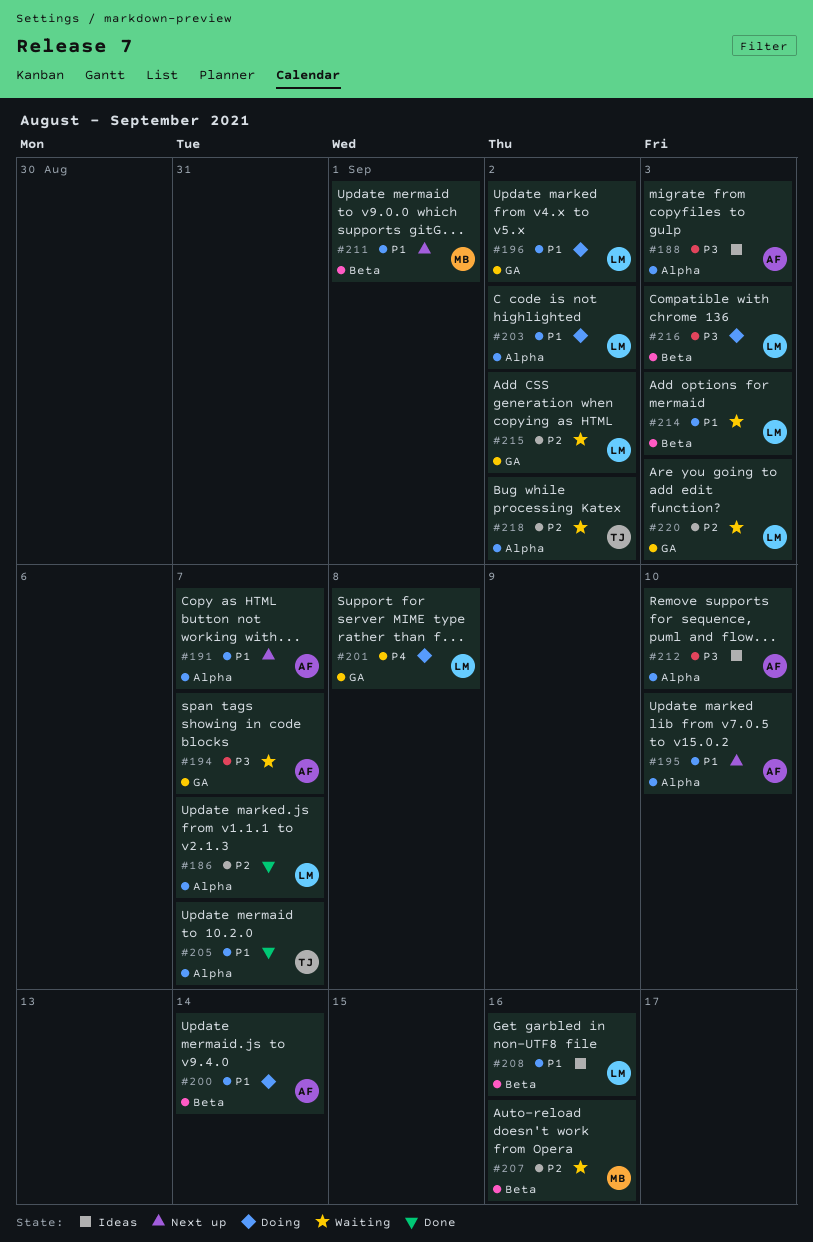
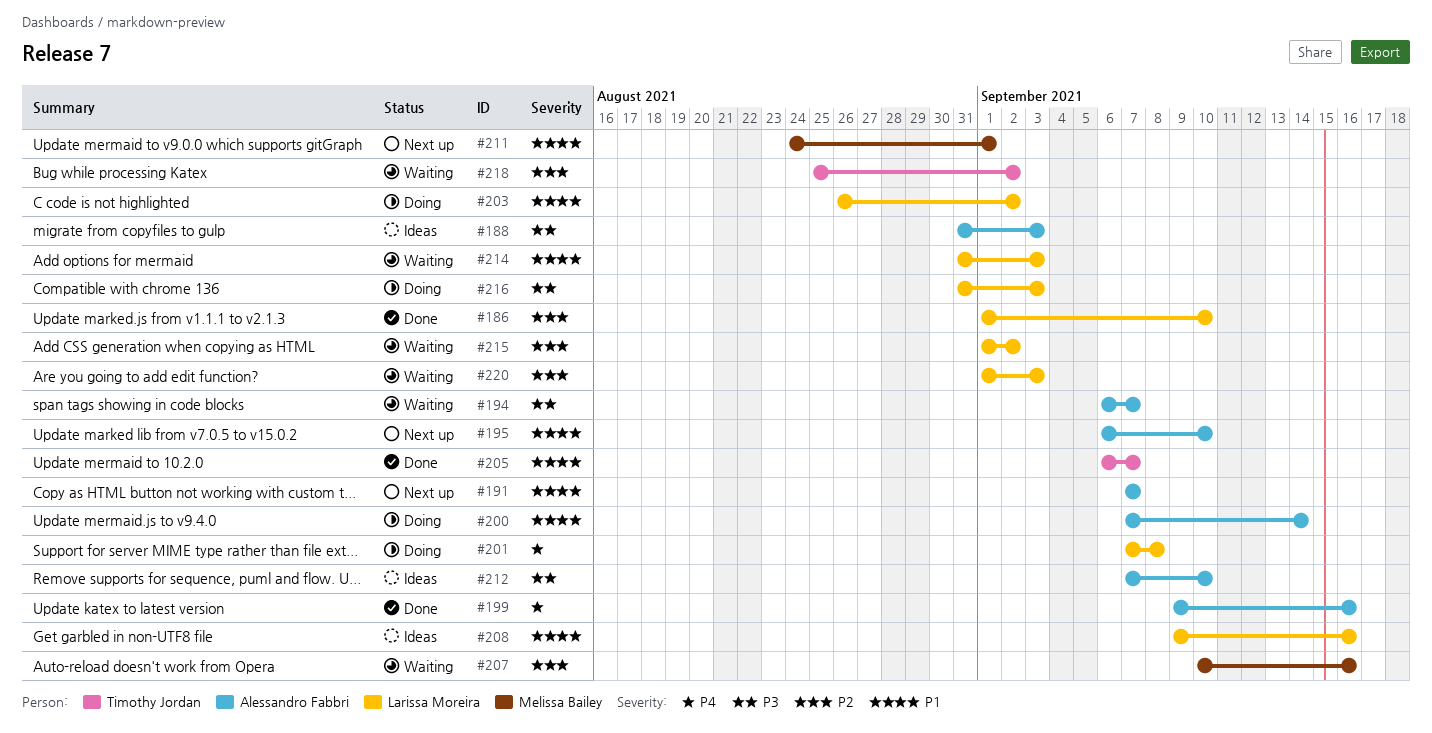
#186, due: Sep 7 -> Sep 10
#196: present -> none
#199: none -> present

